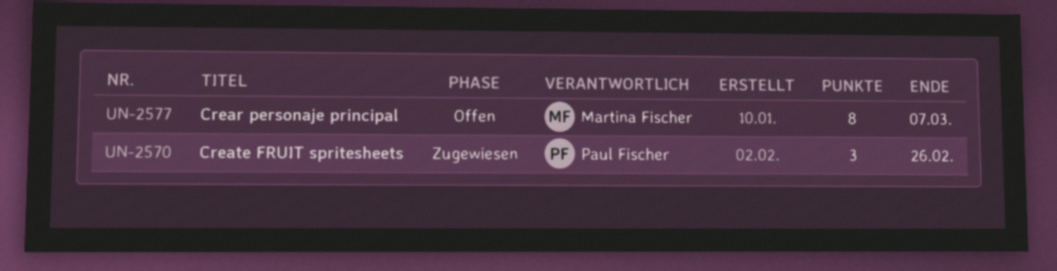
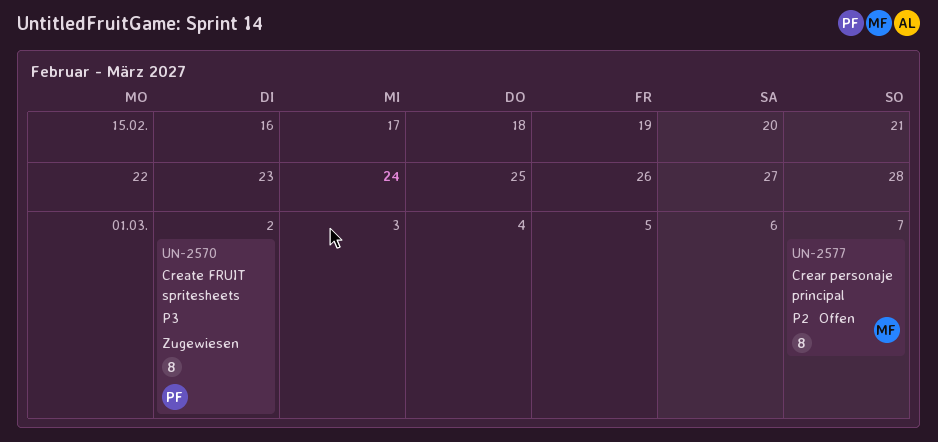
UN-2570, estimate: 3 -> 8
UN-2570, due: Feb 26 -> Mar 2

